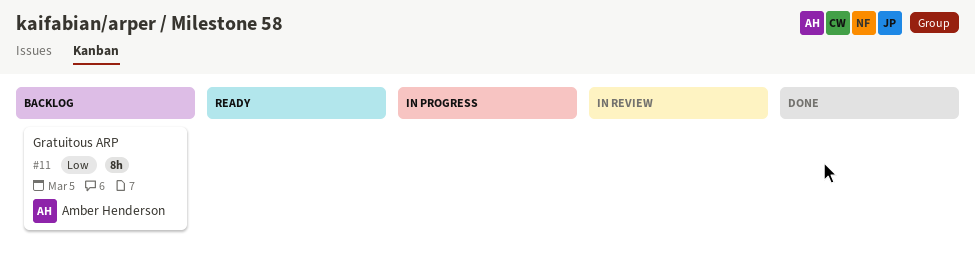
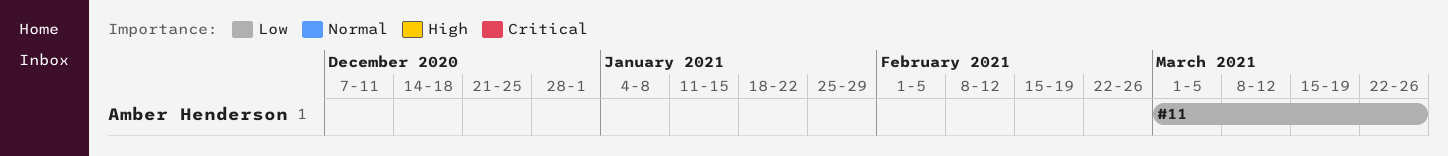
#11, due: Mar 5 -> Mar 26

